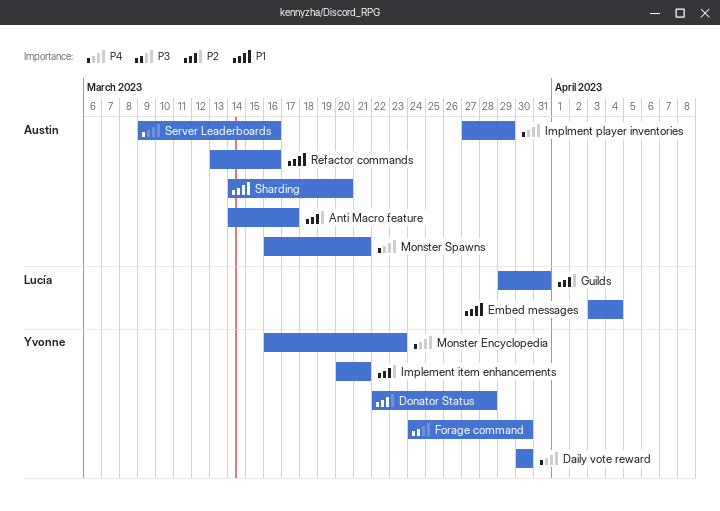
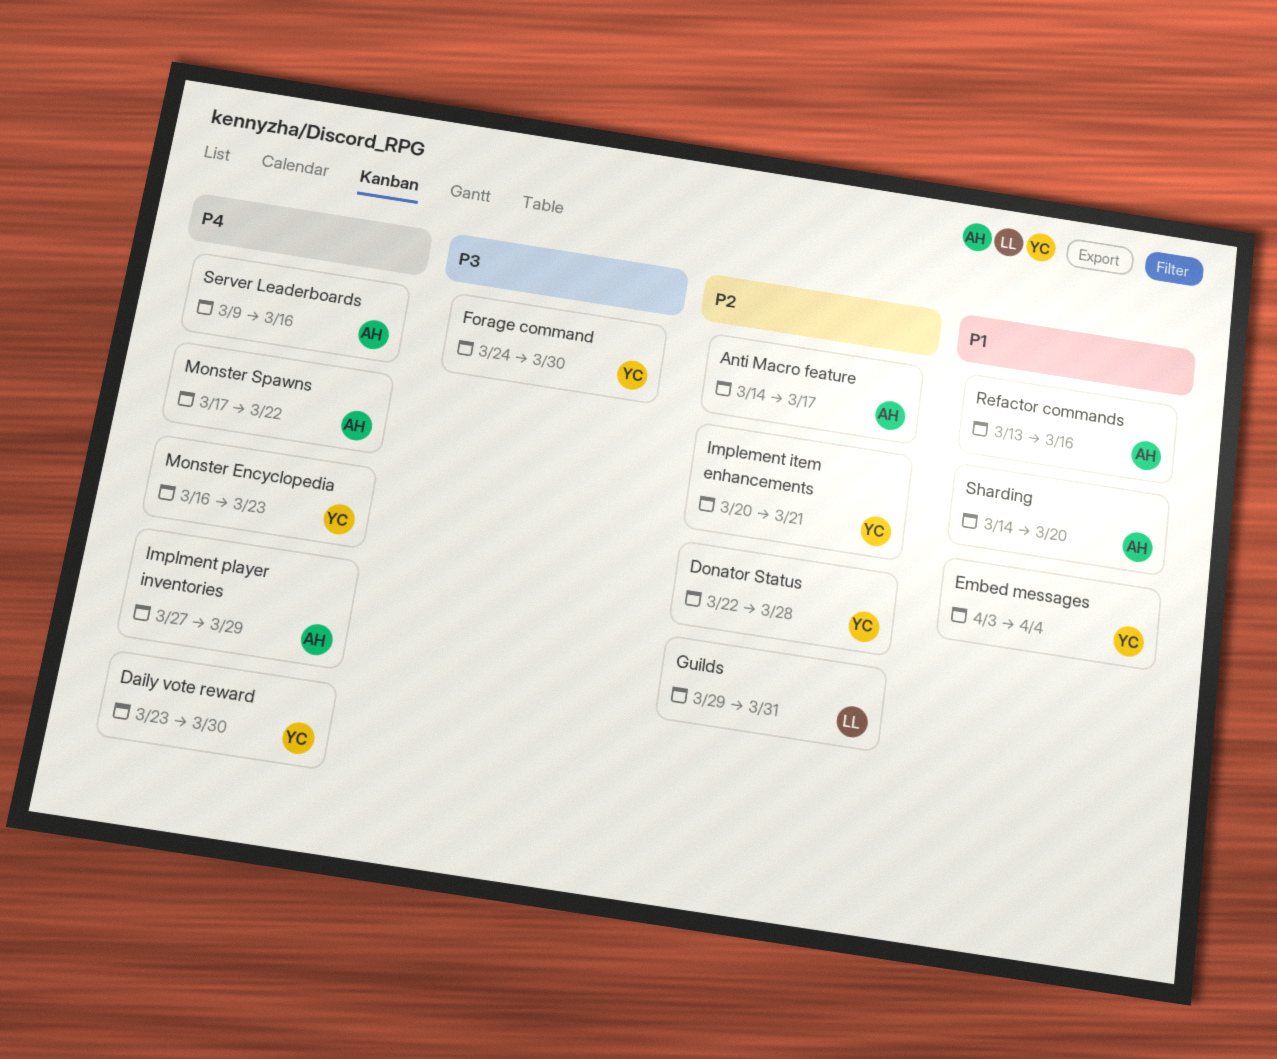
Daily vote reward, start: Mar 30 -> Mar 23
Embed messages, owner: Lucía -> Yvonne
Monster Spawns, start: Mar 16 -> Mar 17
Monster Spawns, due: Mar 21 -> Mar 22

